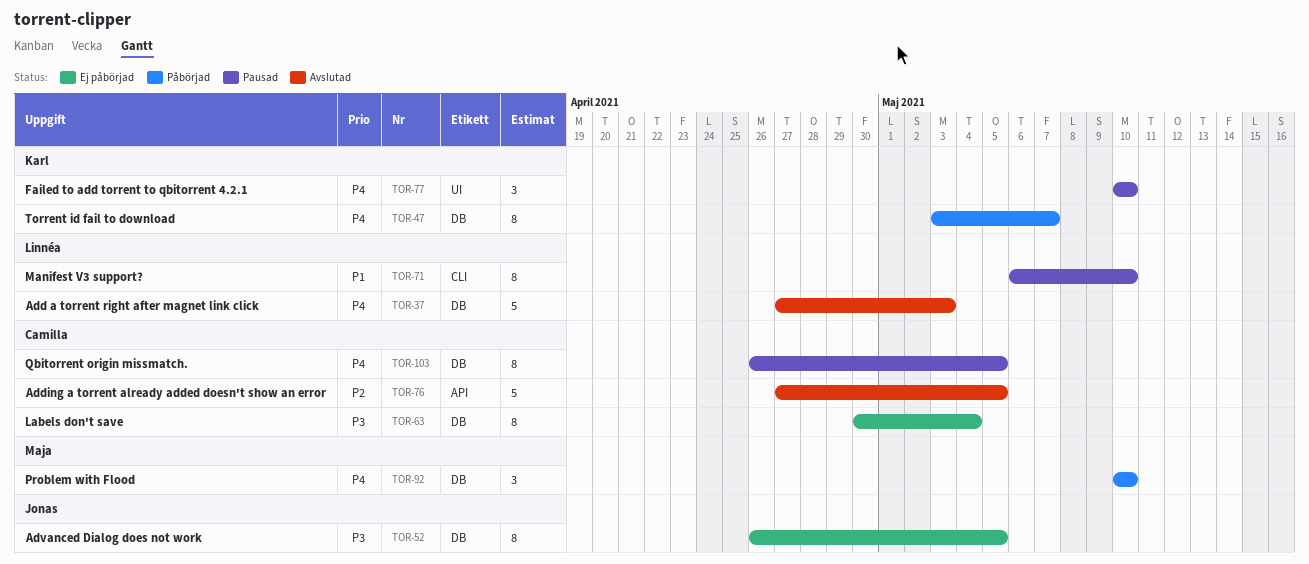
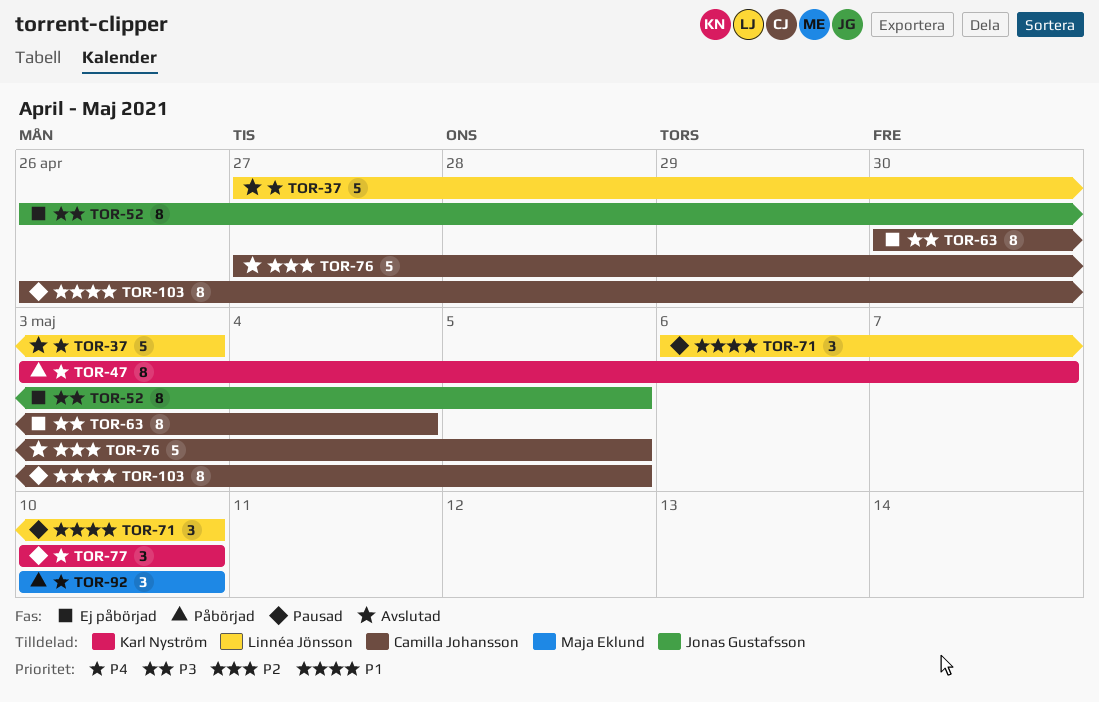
TOR-71, estimate: 8 -> 3
TOR-103, priority: P4 -> P1

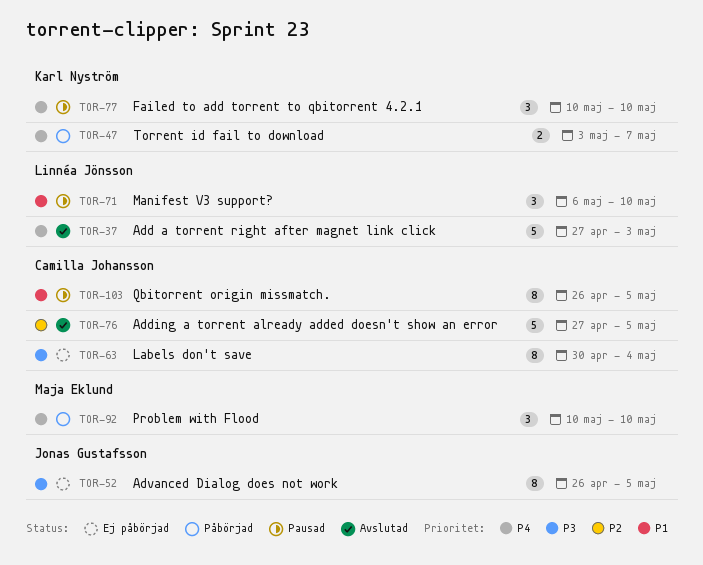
TOR-47, estimate: 8 -> 2

